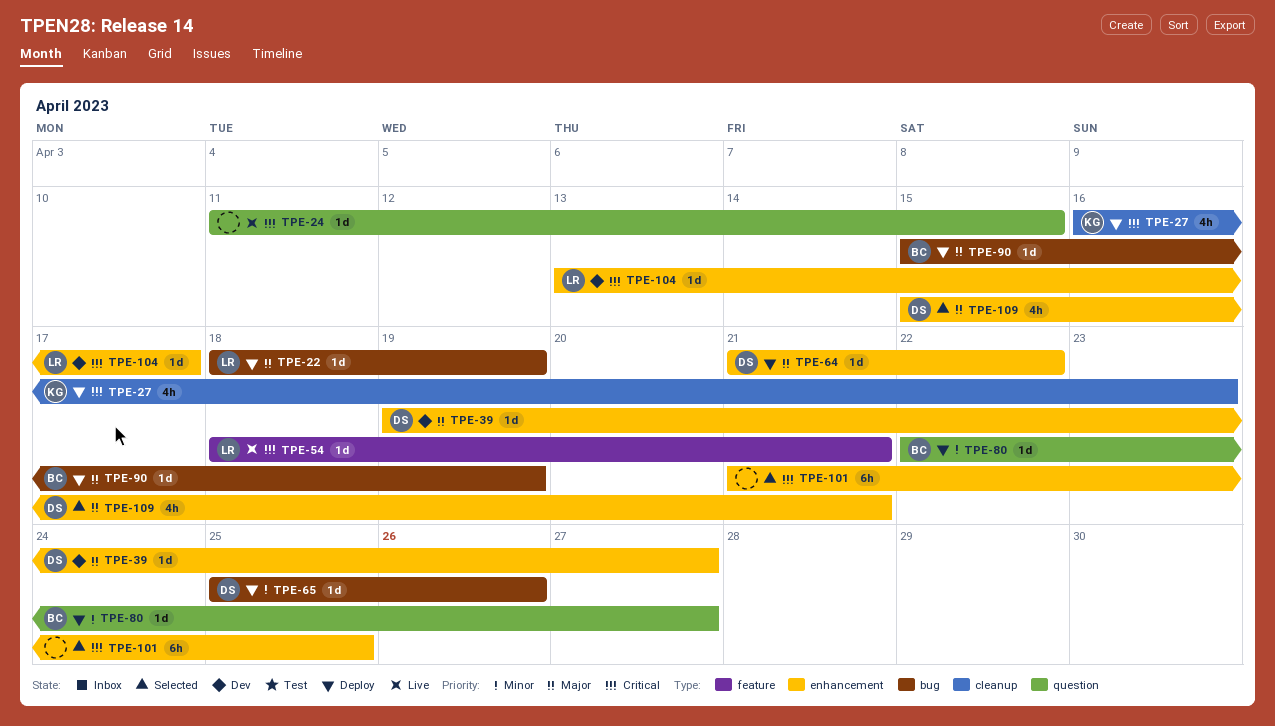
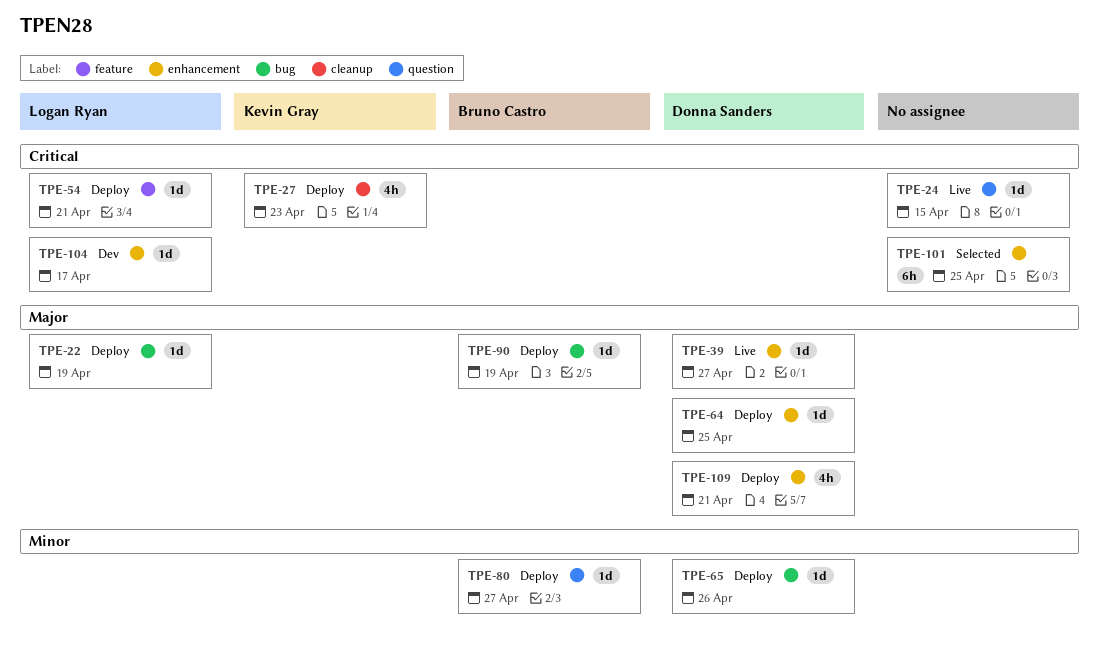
TPE-39, status: Dev -> Live
TPE-54, status: Live -> Deploy
TPE-64, due: Apr 22 -> Apr 25
TPE-109, status: Selected -> Deploy

